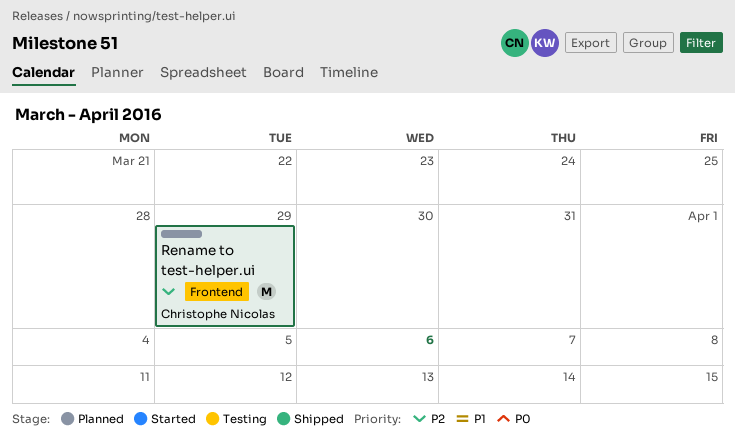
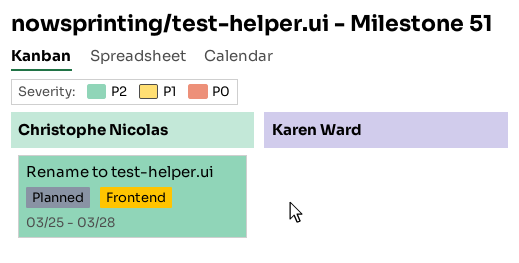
Rename to test-helper.ui, due: Mar 29 -> Mar 28

